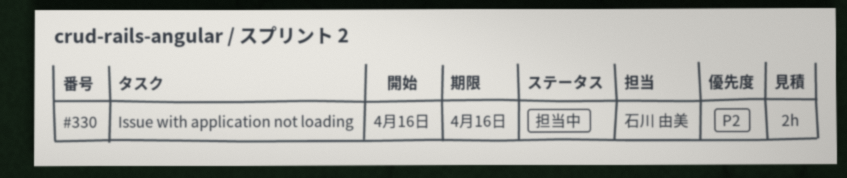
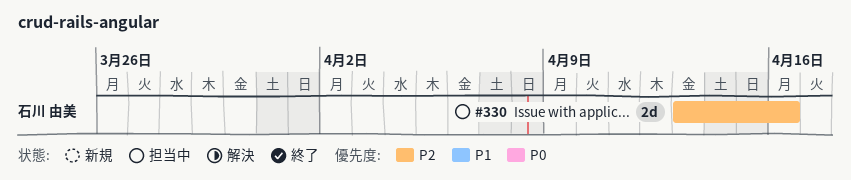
#330, estimate: 2h -> 2d
#330, start: Apr 16 -> Apr 13

